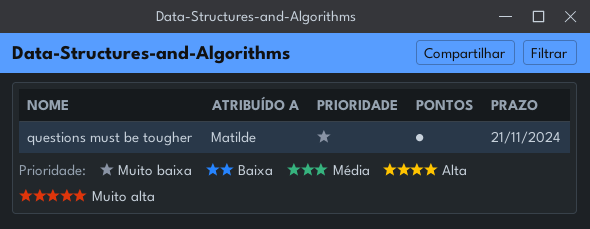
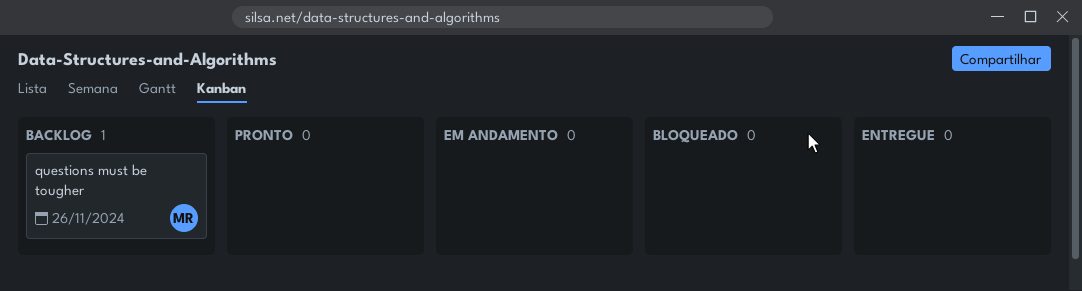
questions must be tougher, due: Nov 21 -> Nov 26

